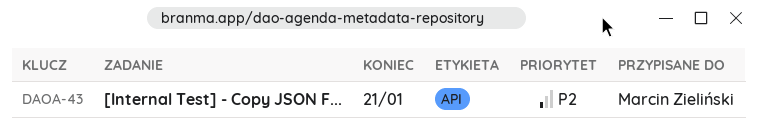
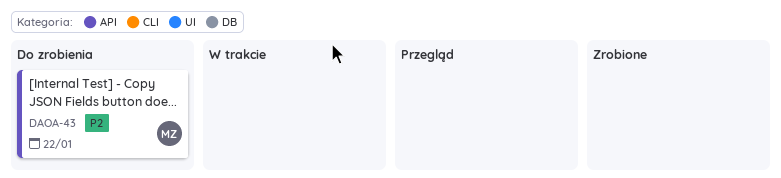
DAOA-43, due: Jan 21 -> Jan 22

